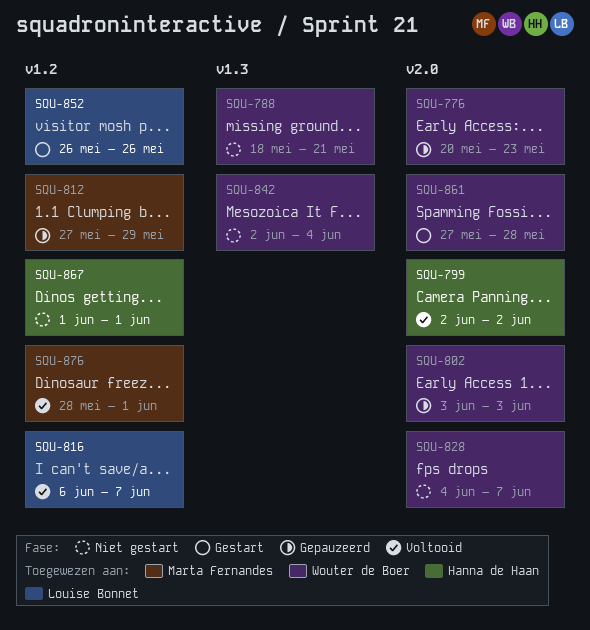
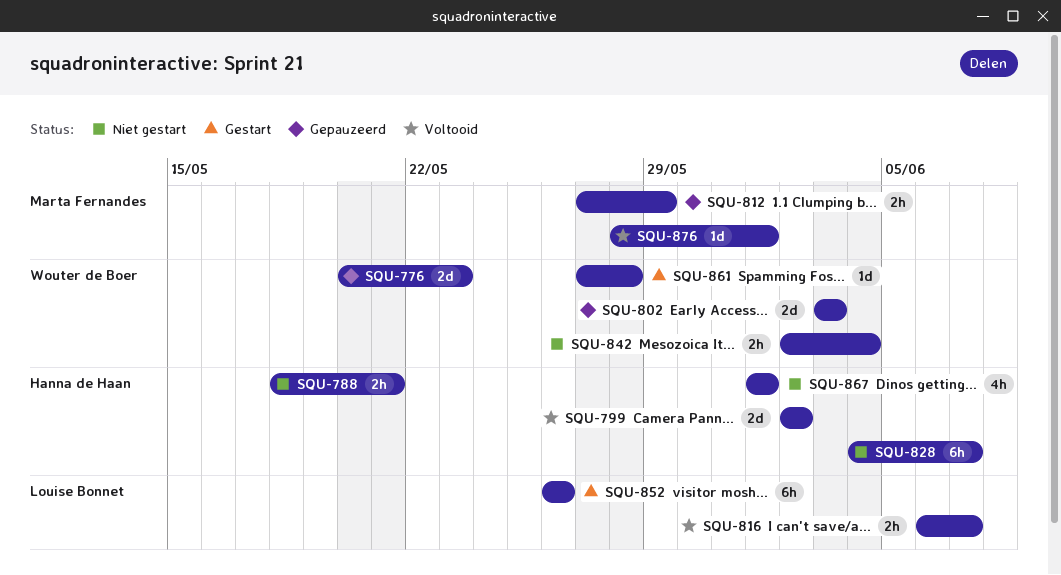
SQU-788, owner: Wouter de Boer -> Hanna de Haan
SQU-828, owner: Wouter de Boer -> Hanna de Haan

